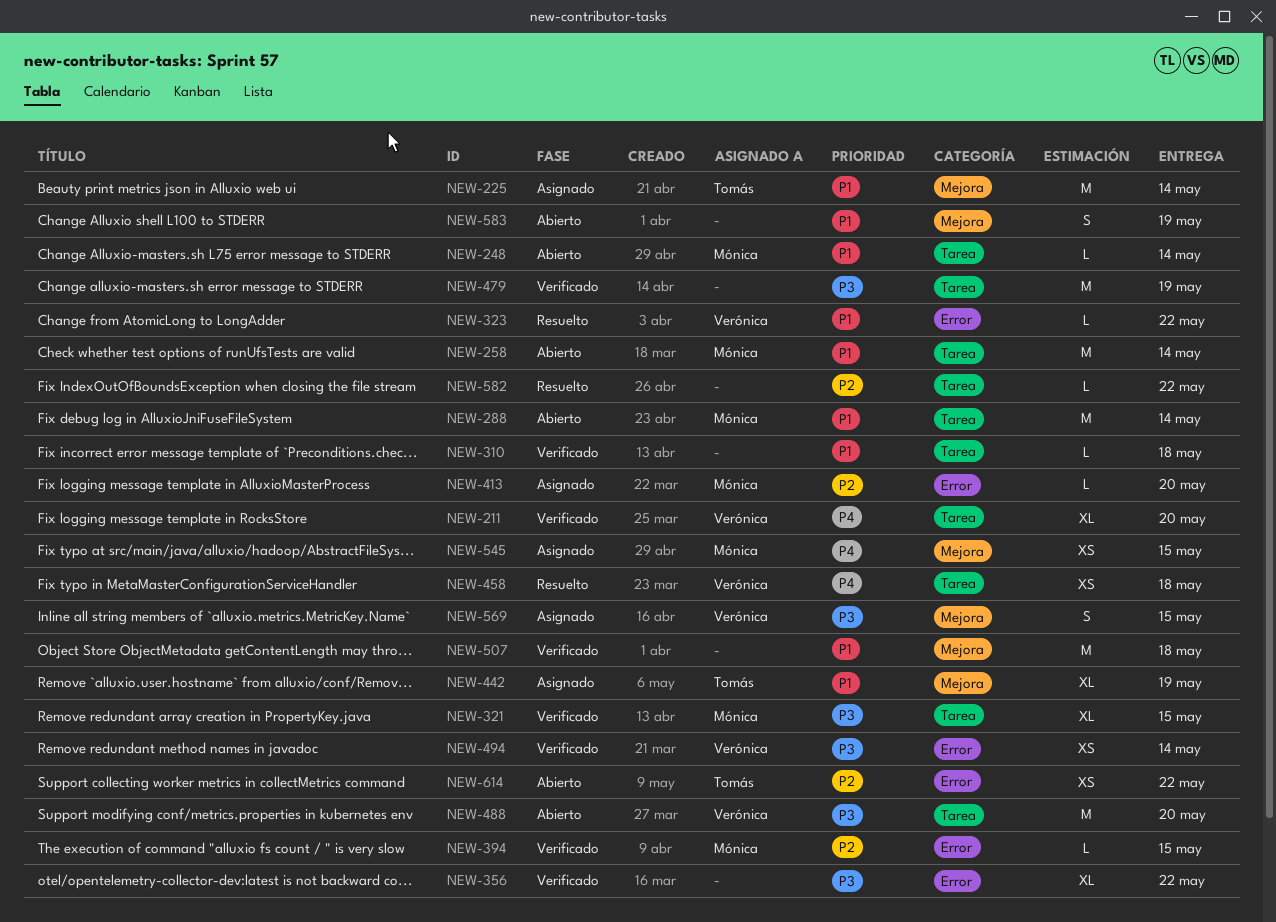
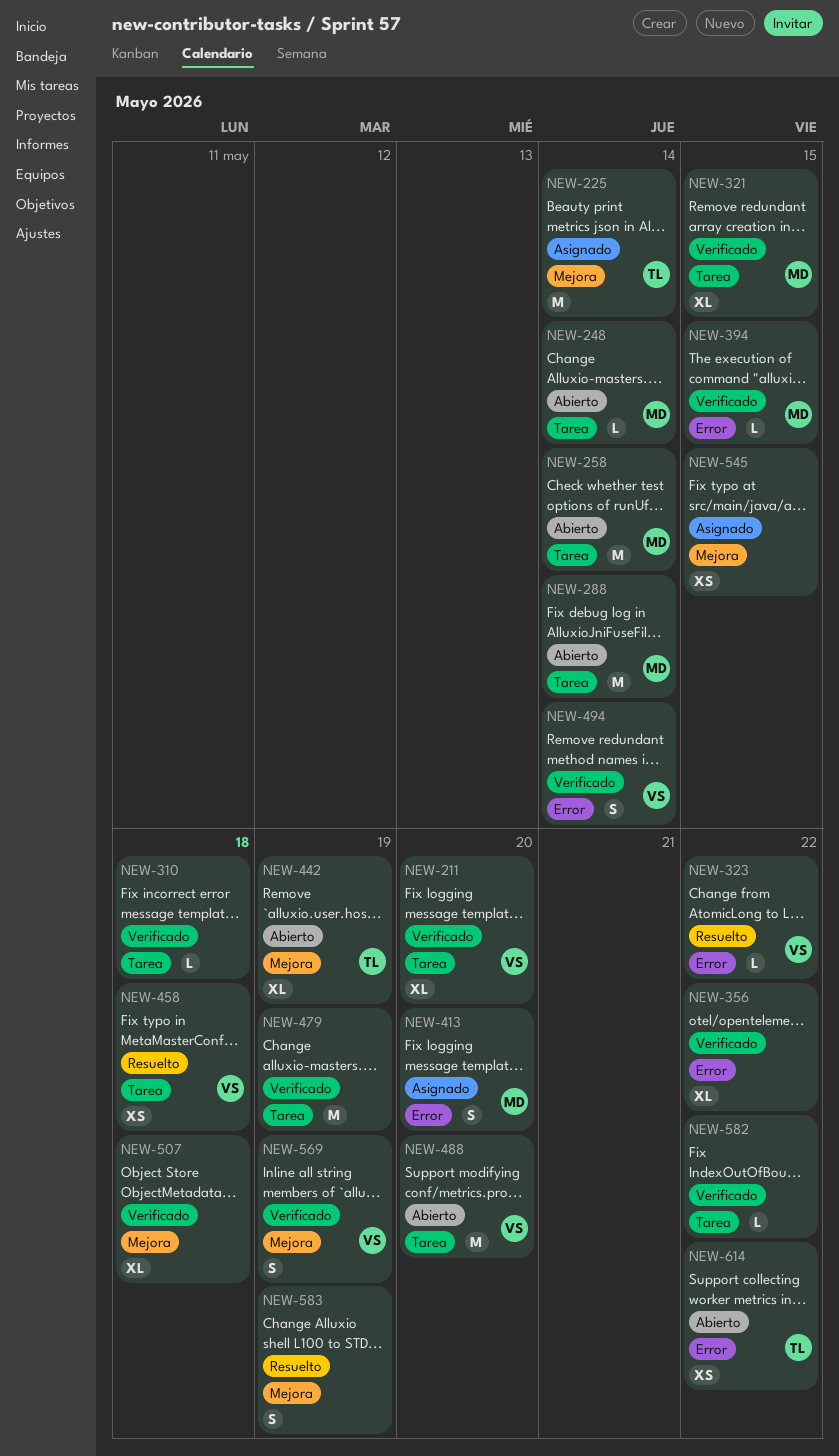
NEW-413, estimate: L -> S
NEW-442, status: Asignado -> Abierto
NEW-494, estimate: XS -> S
NEW-507, estimate: M -> XL
NEW-545, owner: Mónica -> none
NEW-569, status: Asignado -> Verificado
NEW-569, due: May 15 -> May 19
NEW-582, status: Resuelto -> Verificado
NEW-583, status: Abierto -> Resuelto

